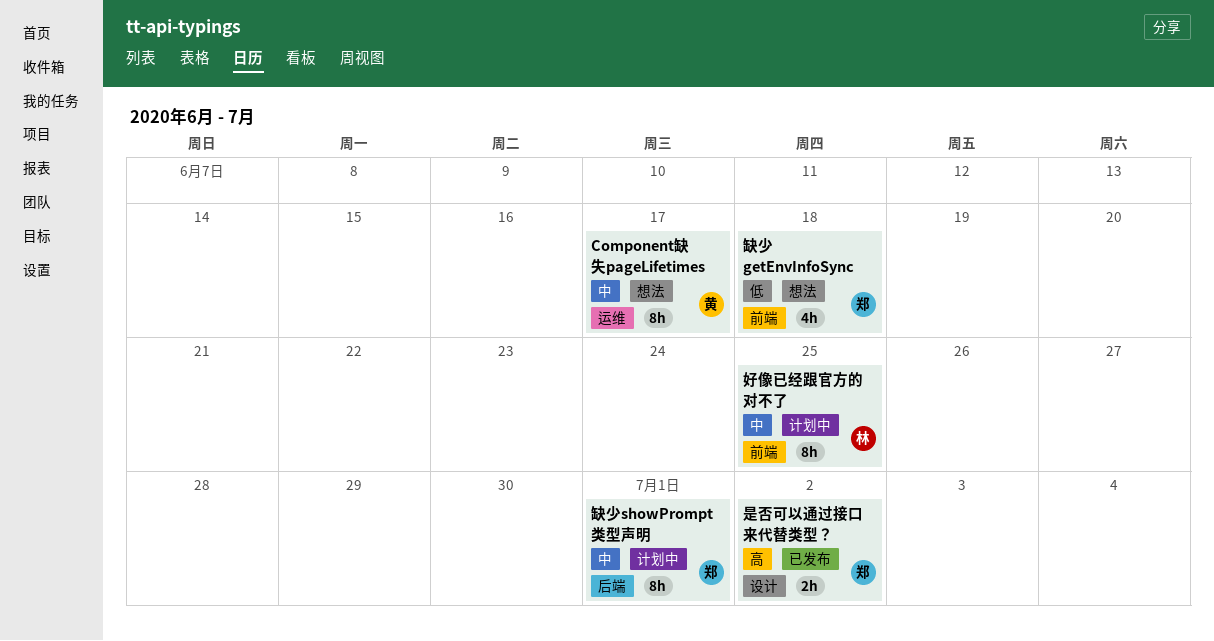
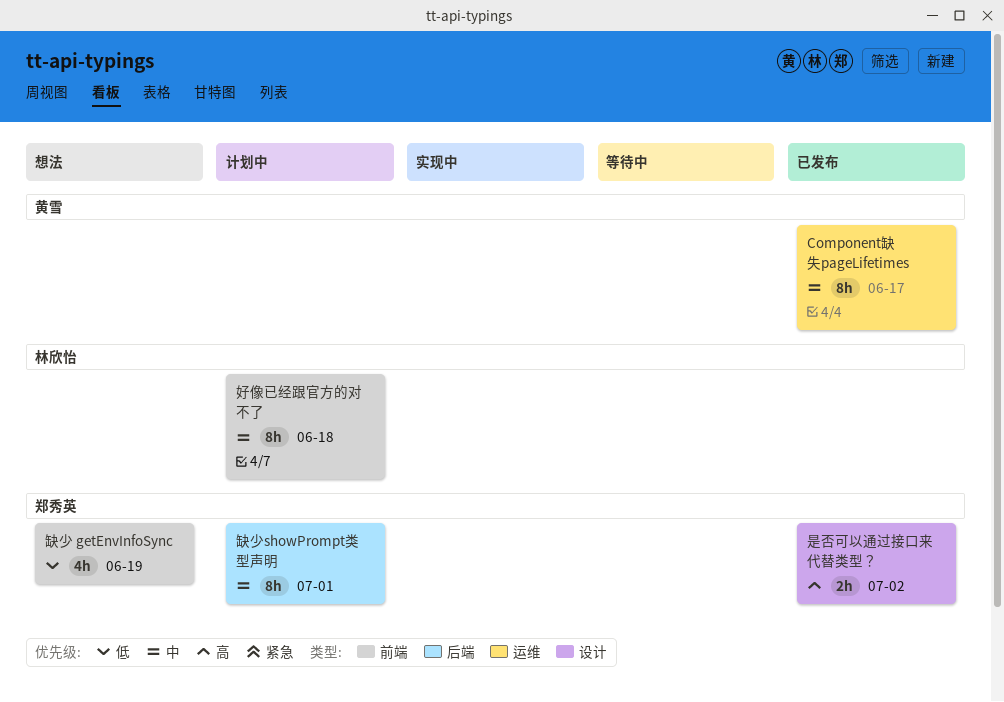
Component缺失pageLifetimes, status: 想法 -> 已发布
好像已经跟官方的对不了, due: Jun 25 -> Jun 18
缺少 getEnvInfoSync, due: Jun 18 -> Jun 19

